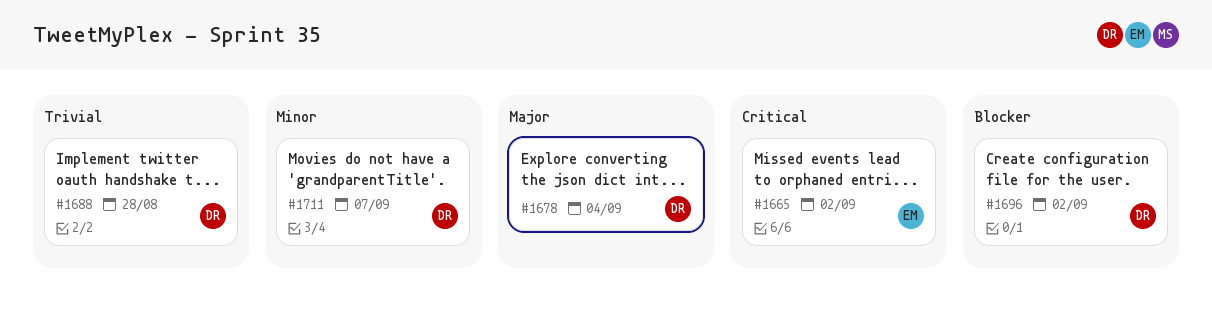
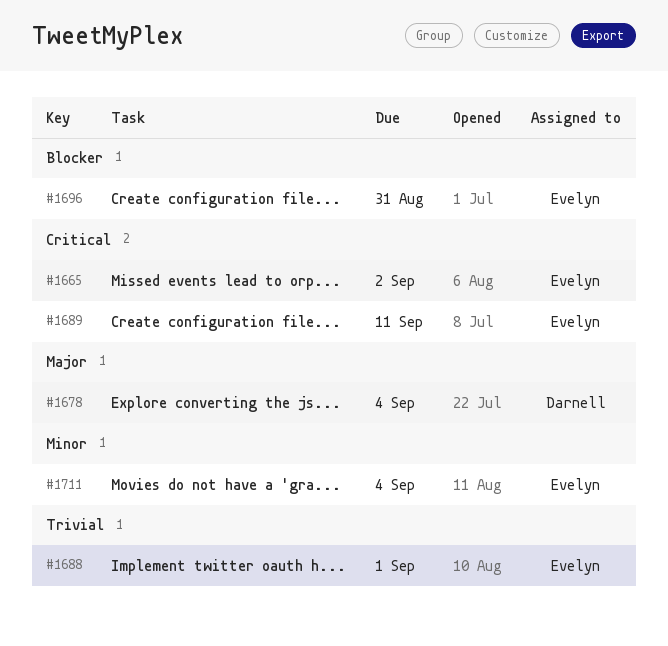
#1688, owner: Darnell -> Evelyn
#1688, due: Aug 28 -> Sep 1
#1689: none -> present
#1696, owner: Darnell -> Evelyn
#1696, due: Sep 2 -> Aug 31
#1711, owner: Darnell -> Evelyn
#1711, due: Sep 7 -> Sep 4

